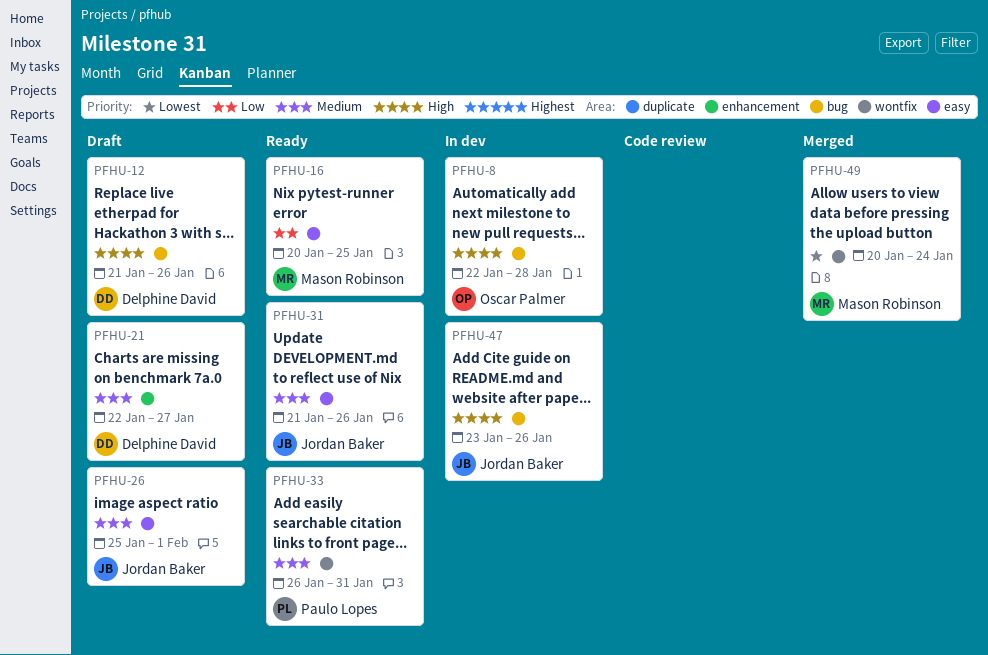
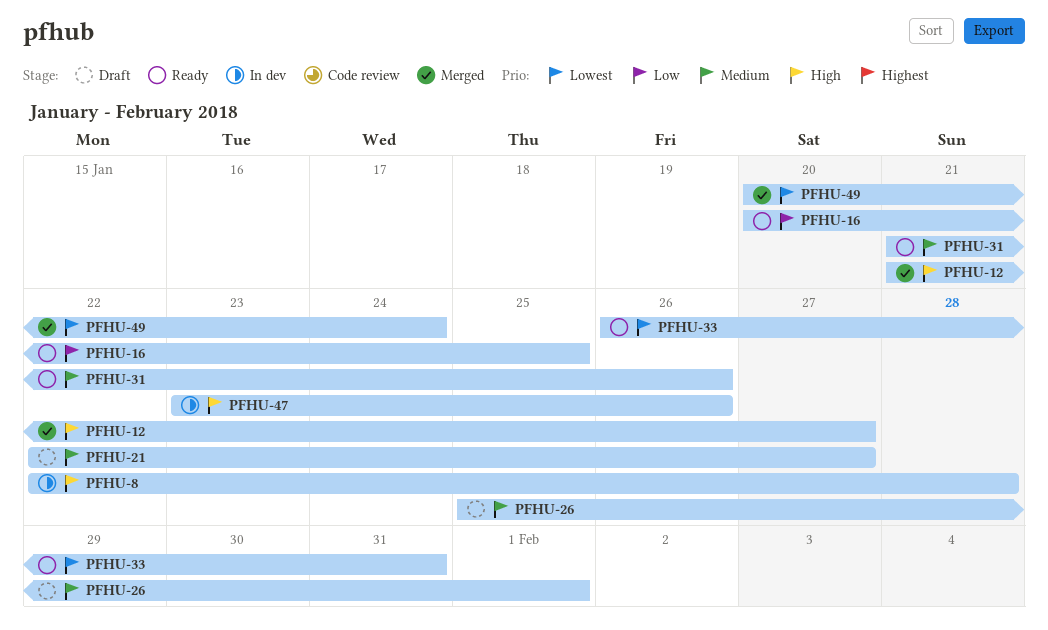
PFHU-12, status: Draft -> Merged
PFHU-12, due: Jan 26 -> Jan 27
PFHU-33, priority: Medium -> Lowest

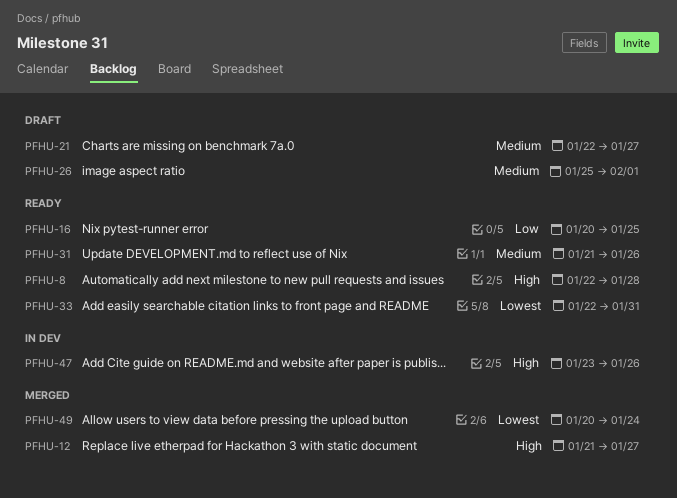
PFHU-8, status: In dev -> Ready
PFHU-33, start: Jan 26 -> Jan 22

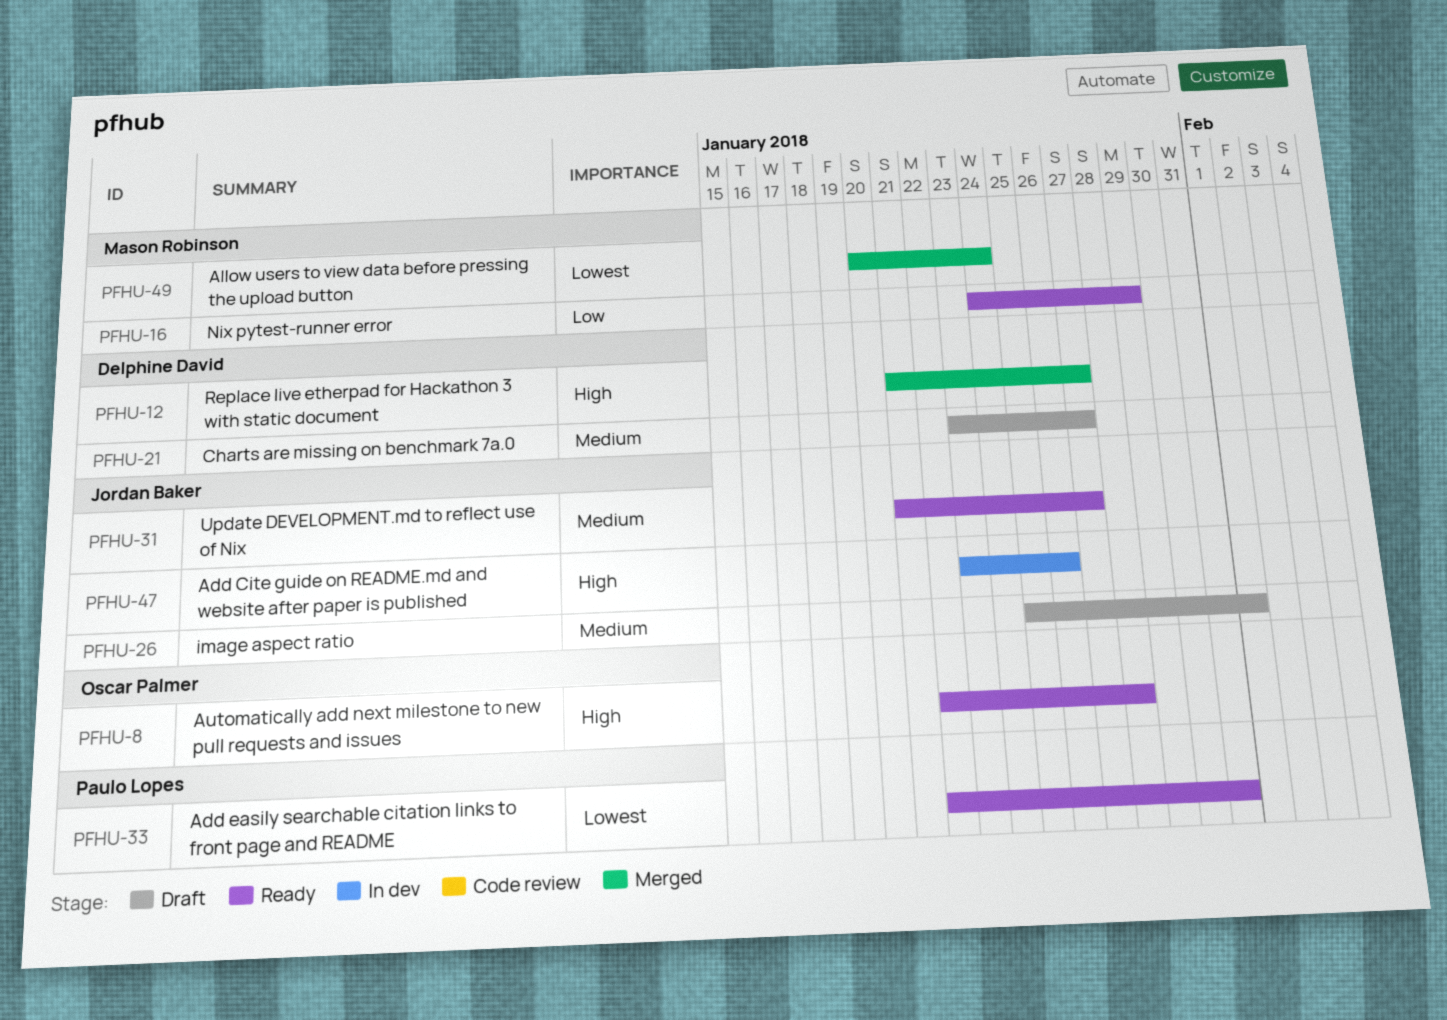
PFHU-16, start: Jan 20 -> Jan 24
PFHU-16, due: Jan 25 -> Jan 29
PFHU-21, start: Jan 22 -> Jan 23
PFHU-31, due: Jan 26 -> Jan 27

